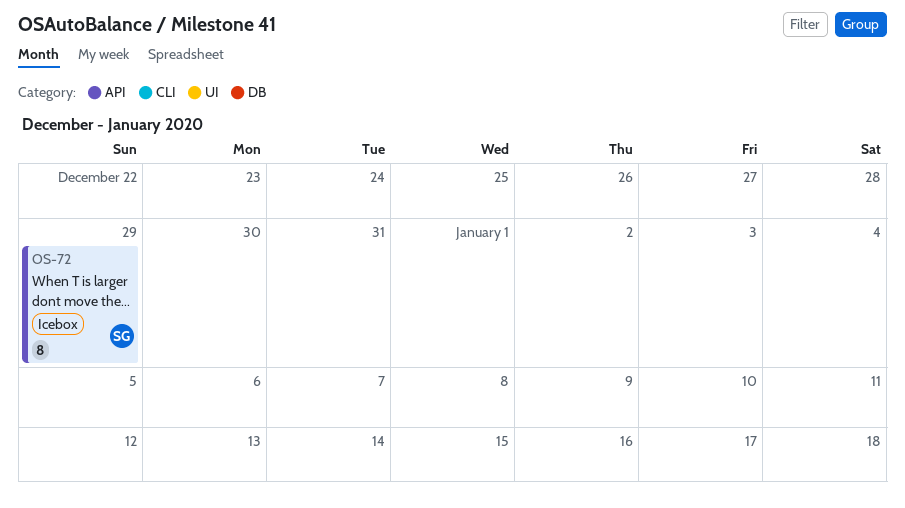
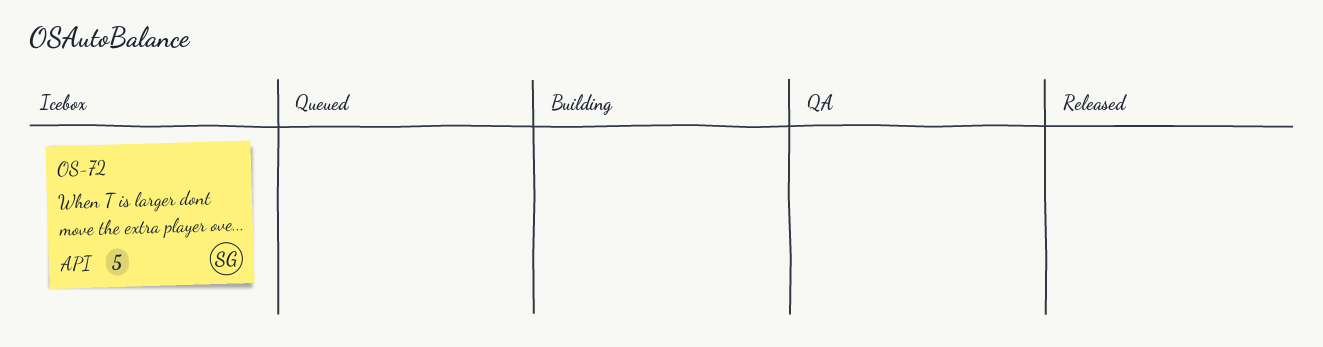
OS-72, estimate: 8 -> 5

